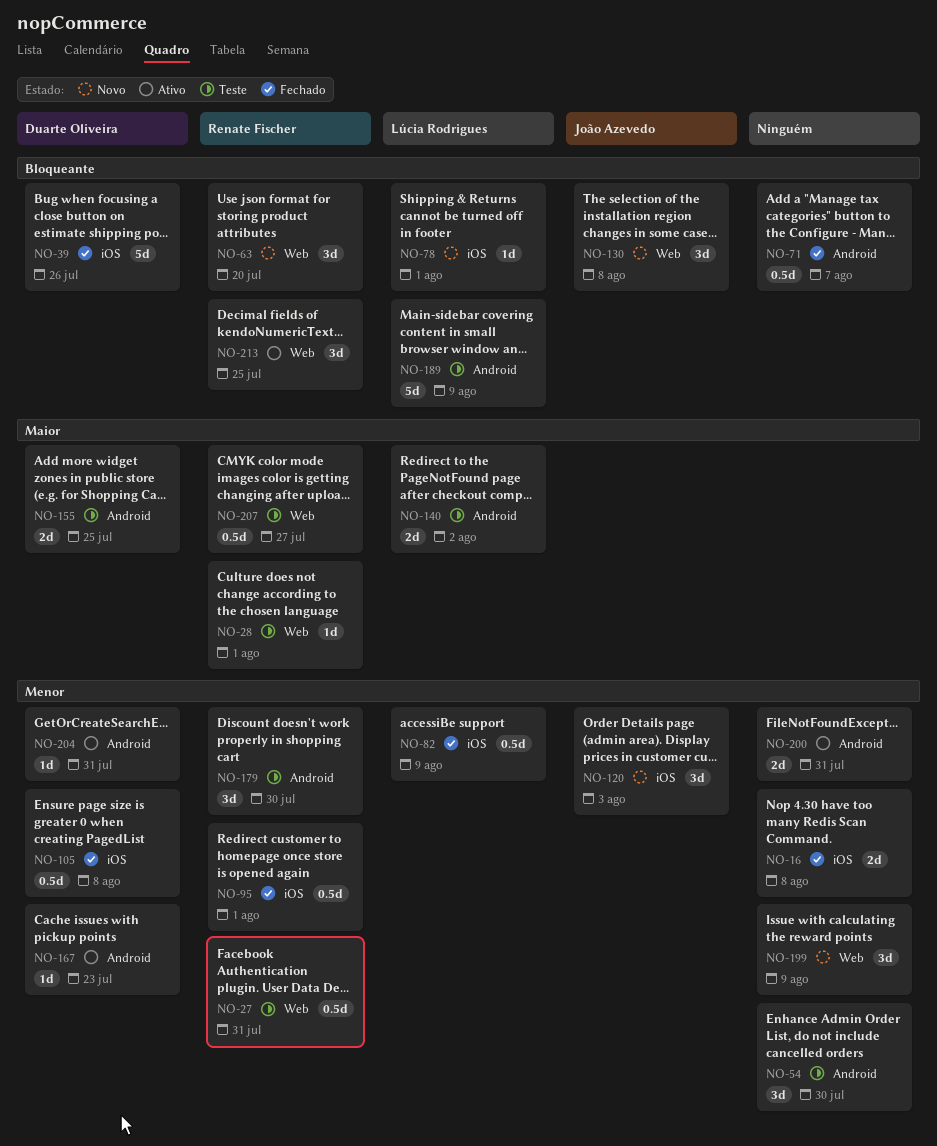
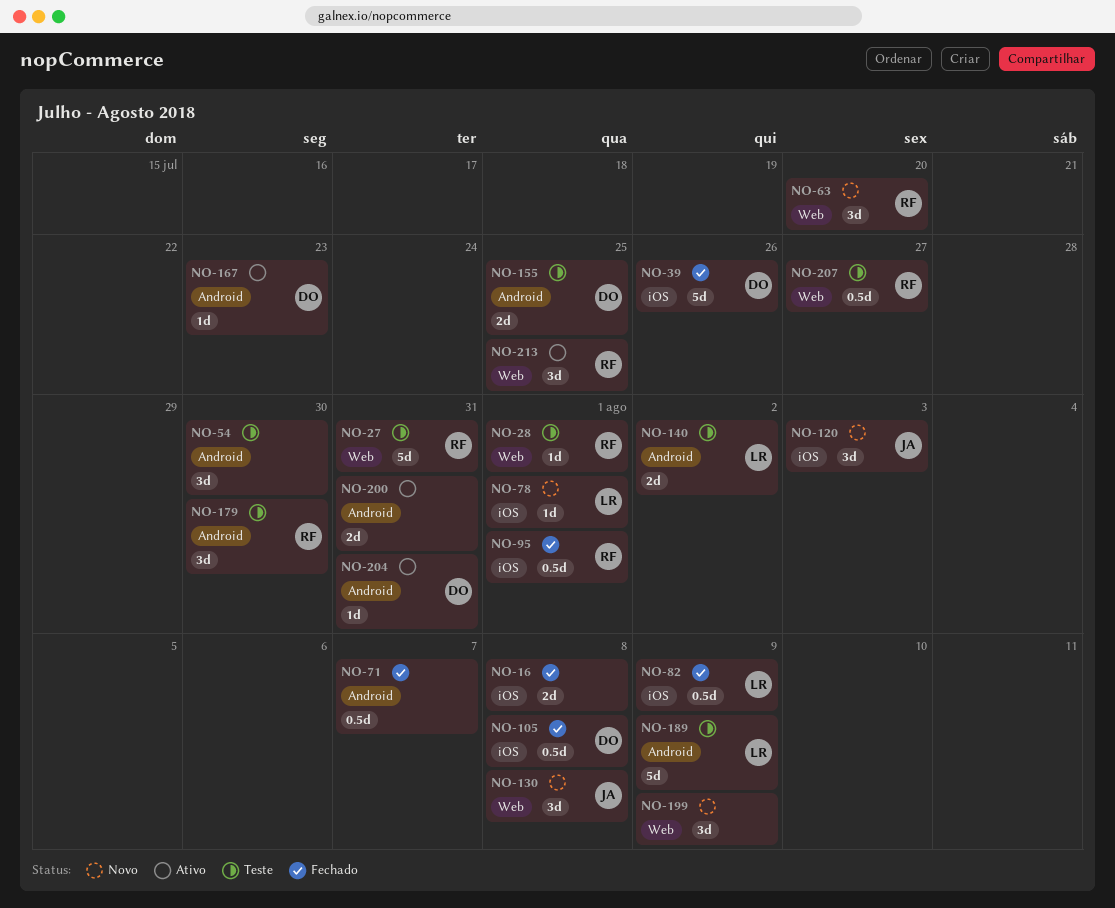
NO-27, estimate: 0.5d -> 5d

